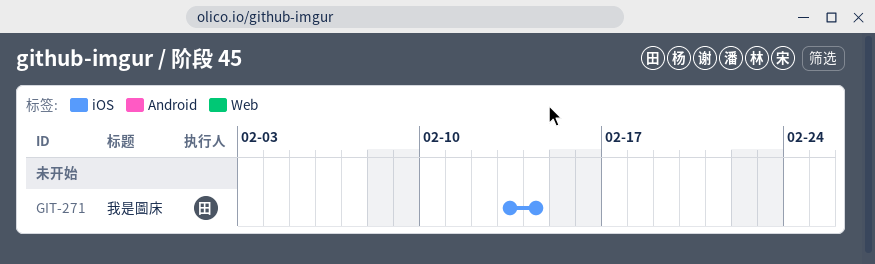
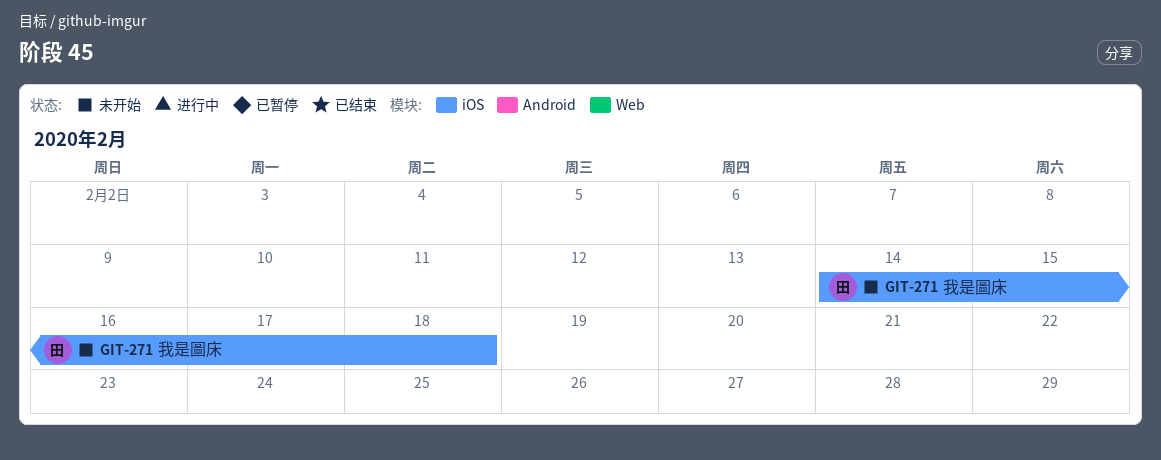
GIT-271, start: Feb 13 -> Feb 14
GIT-271, due: Feb 14 -> Feb 18

